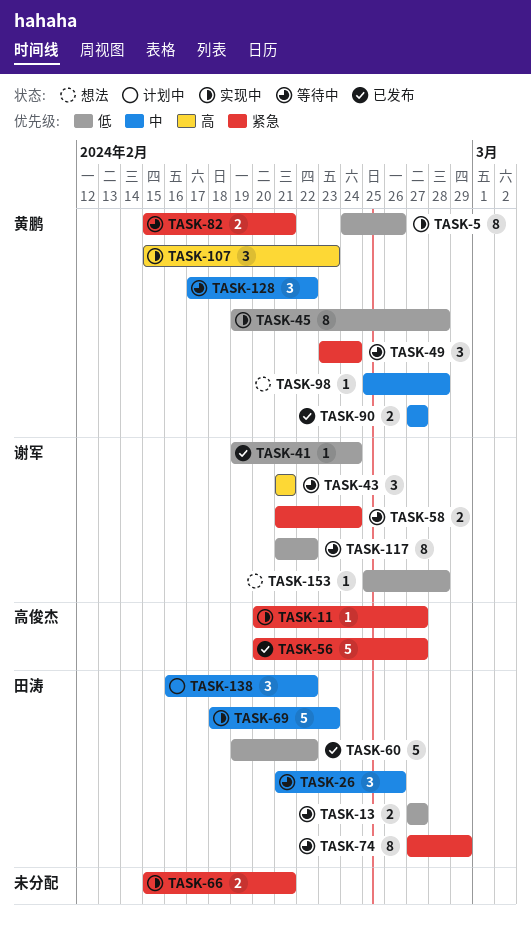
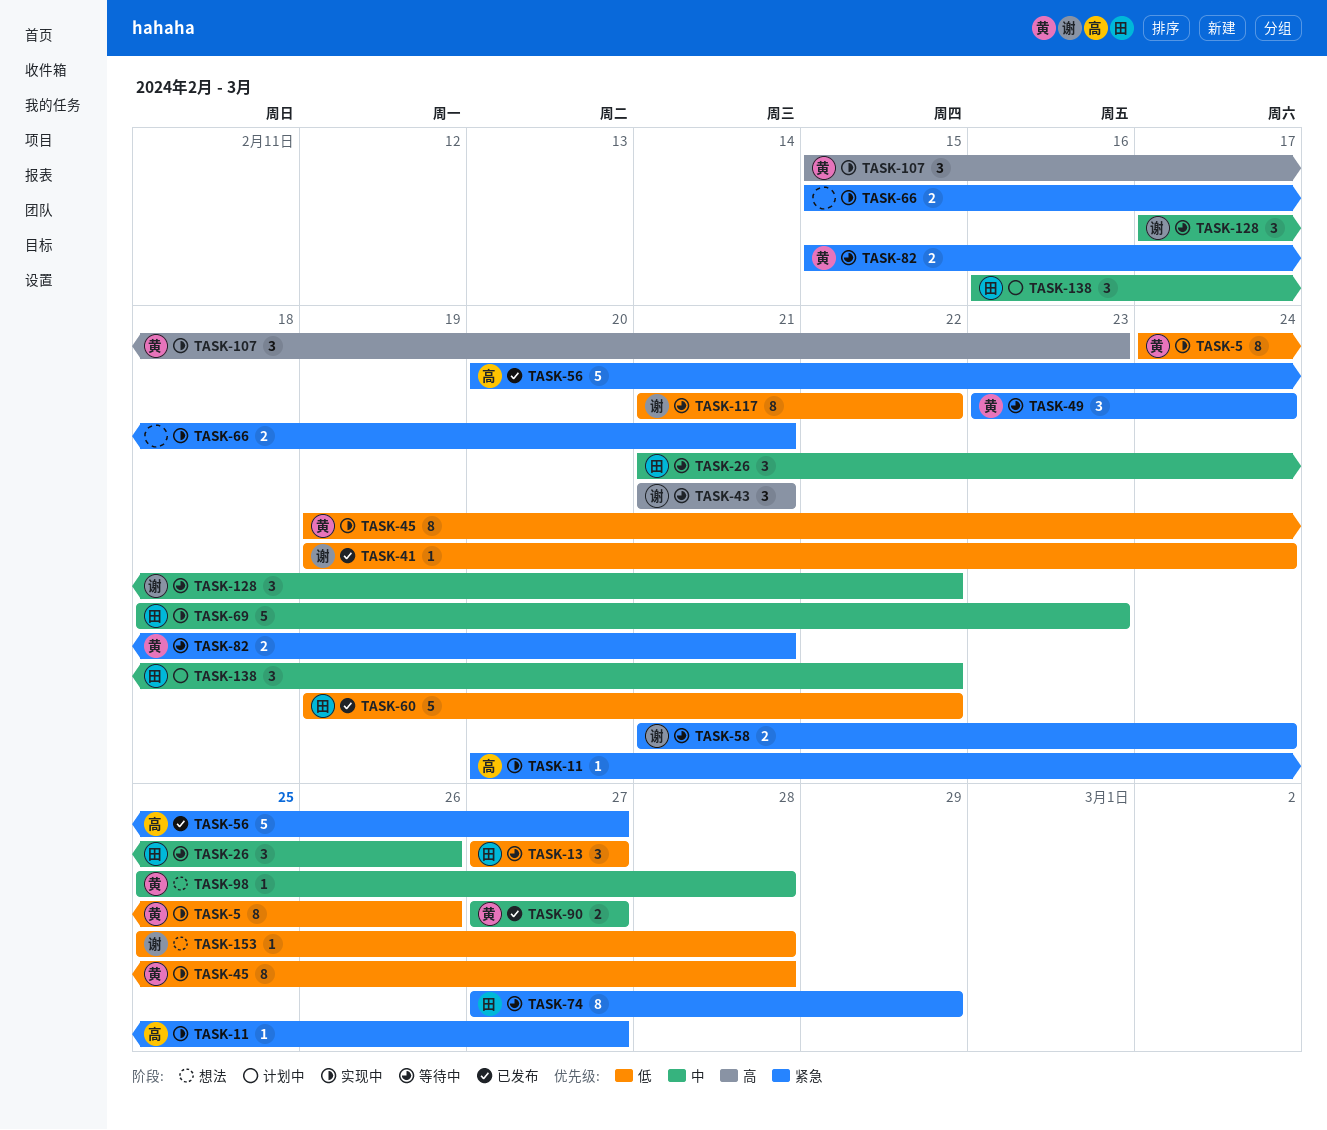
TASK-13, estimate: 2 -> 3
TASK-128, owner: 黄鹏 -> 谢军

